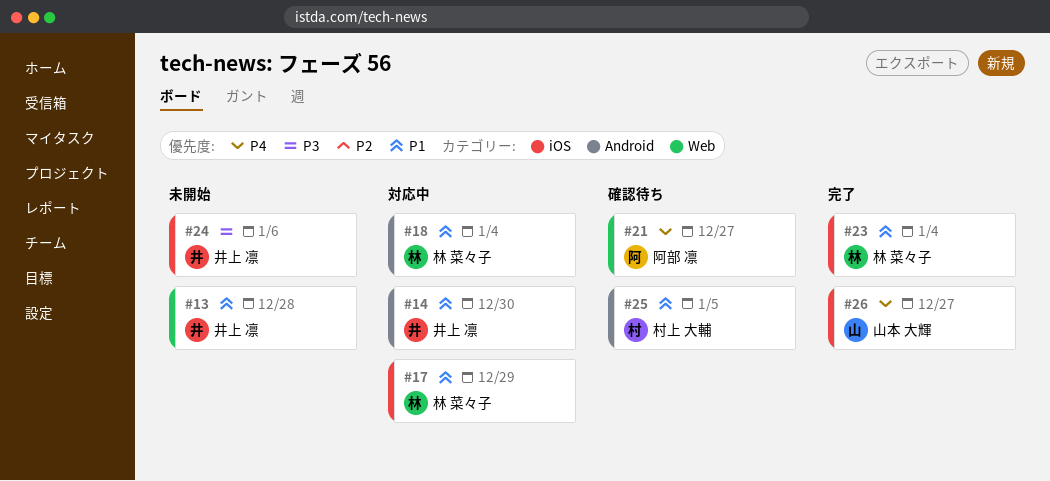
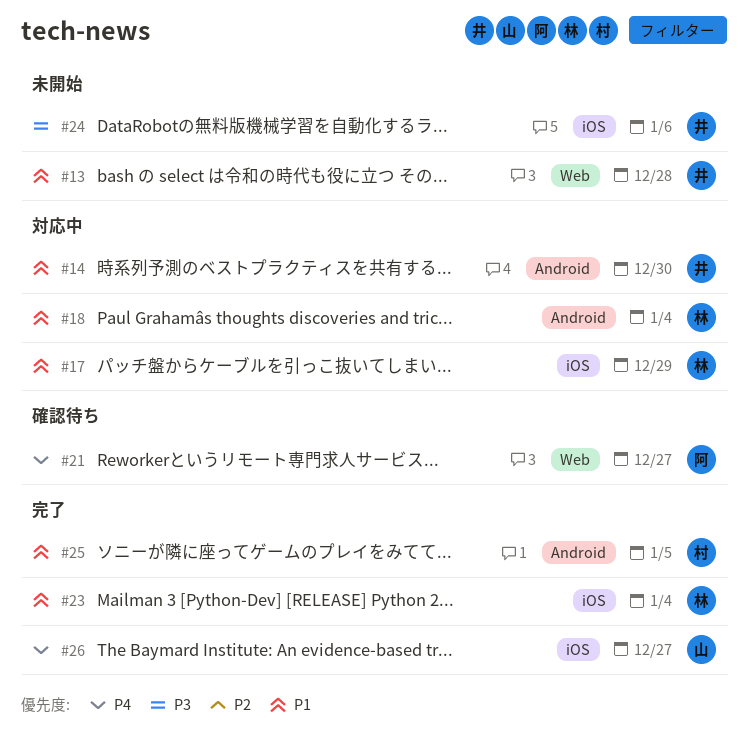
#25, status: 確認待ち -> 完了

